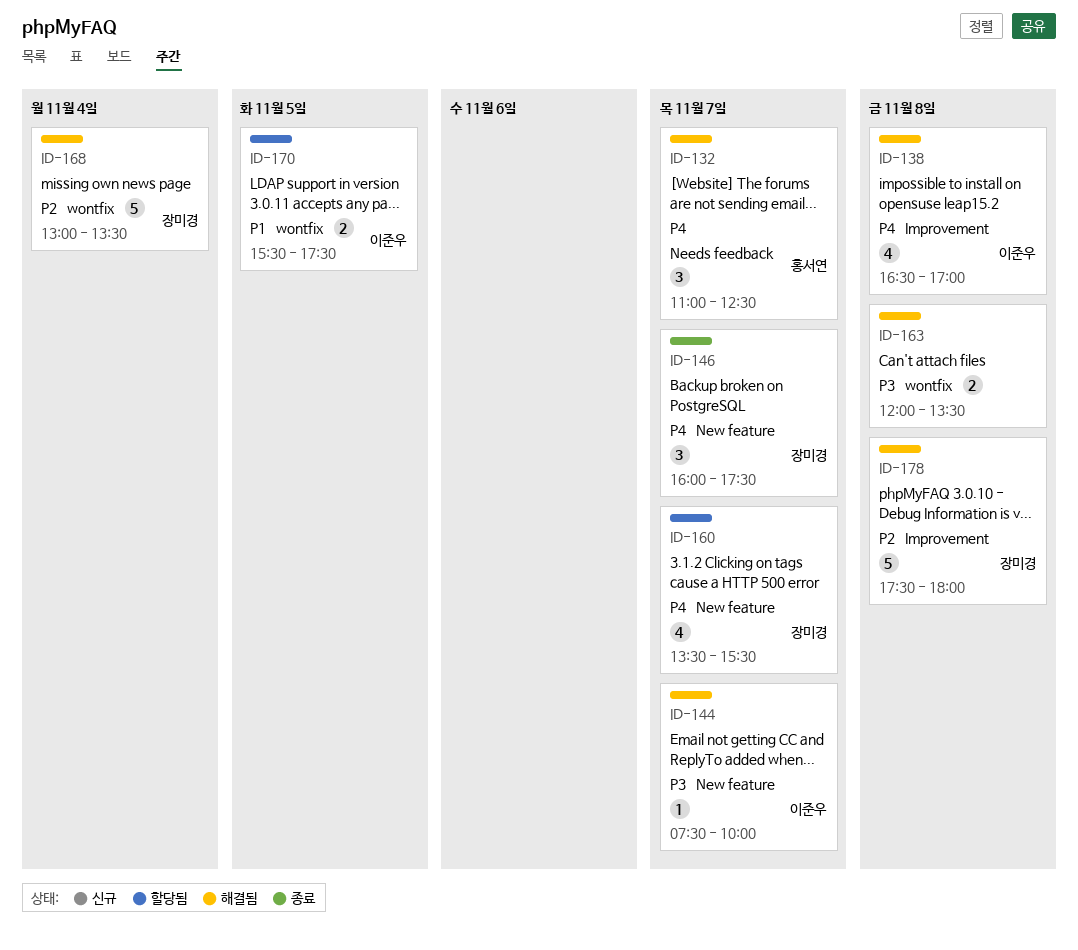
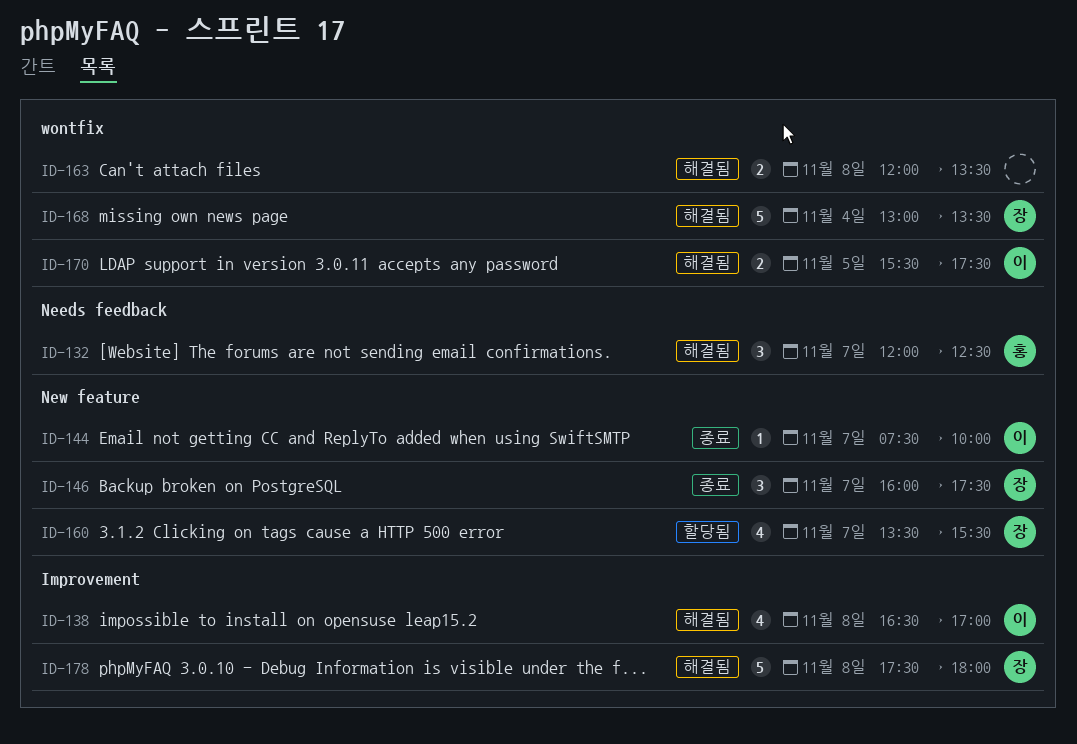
ID-132, begins: 11:00 -> 12:00
ID-144, status: 해결됨 -> 종료
ID-170, status: 할당됨 -> 해결됨

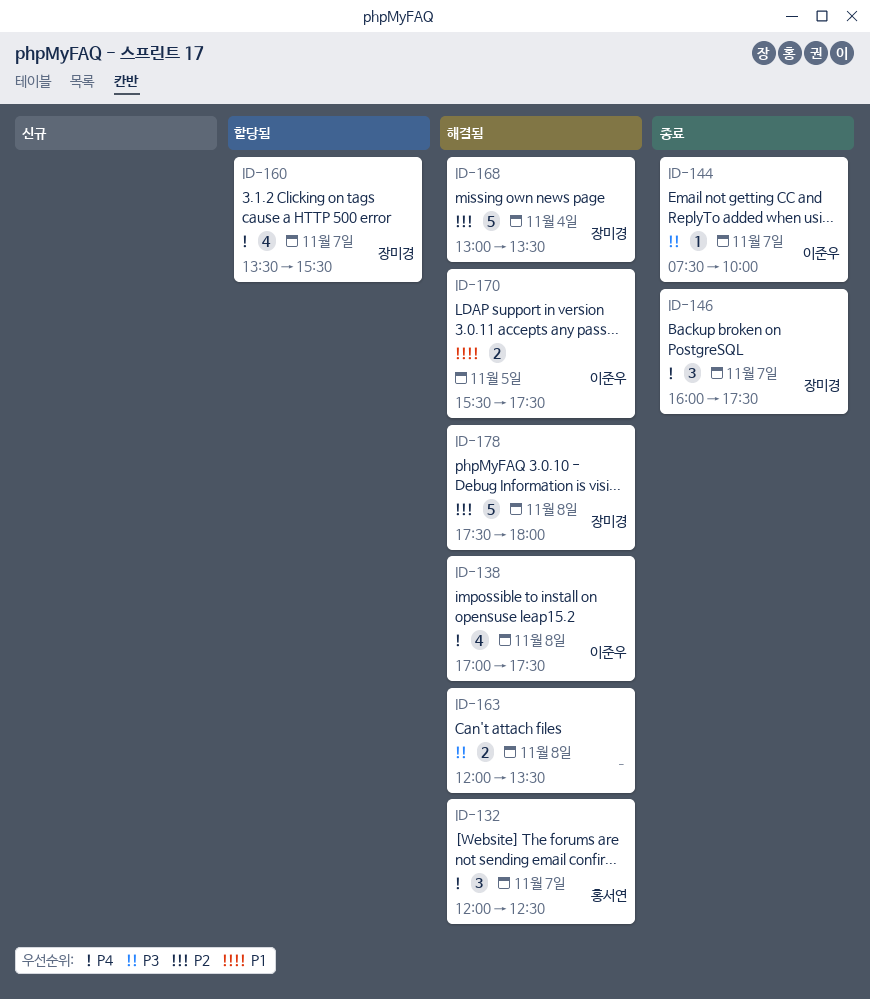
ID-138, begins: 16:30 -> 17:00
ID-138, ends: 17:00 -> 17:30

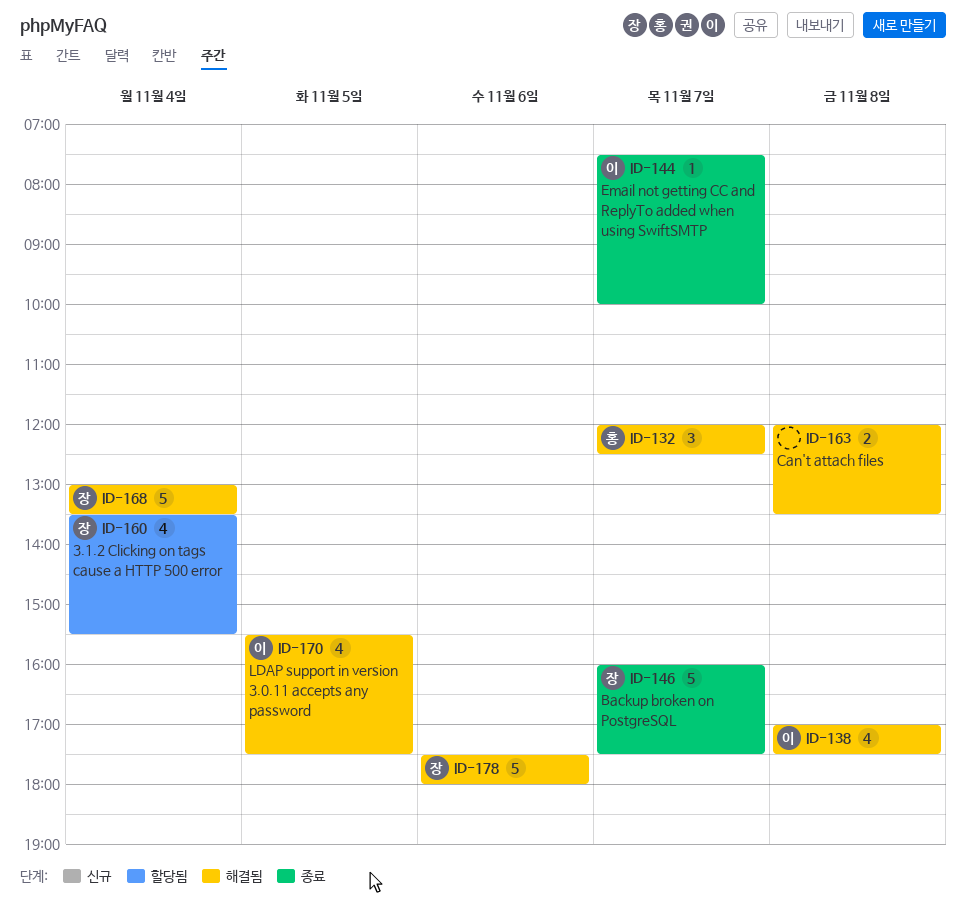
ID-146, estimate: 3 -> 5
ID-160, day: Nov 7 -> Nov 4
ID-170, estimate: 2 -> 4
ID-178, day: Nov 8 -> Nov 6

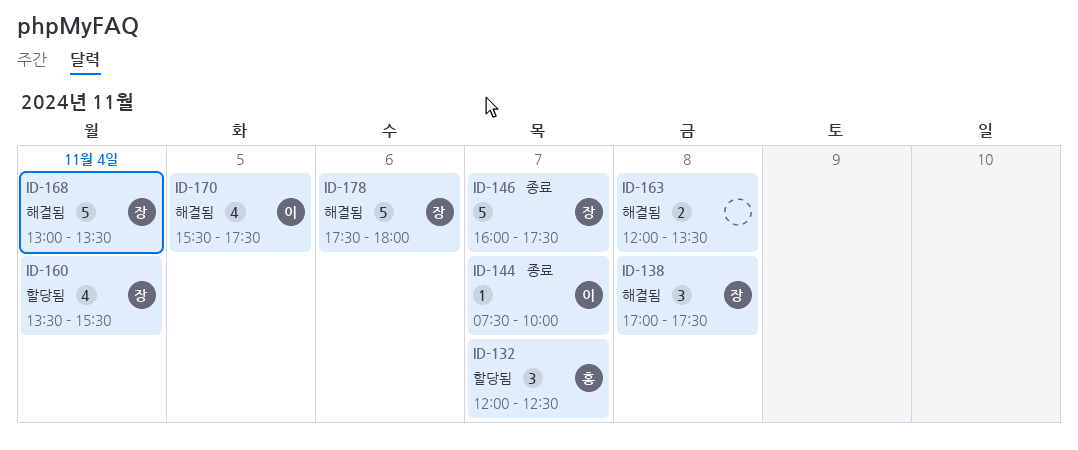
ID-132, status: 해결됨 -> 할당됨
ID-138, owner: 이 -> 장
ID-138, estimate: 4 -> 3

